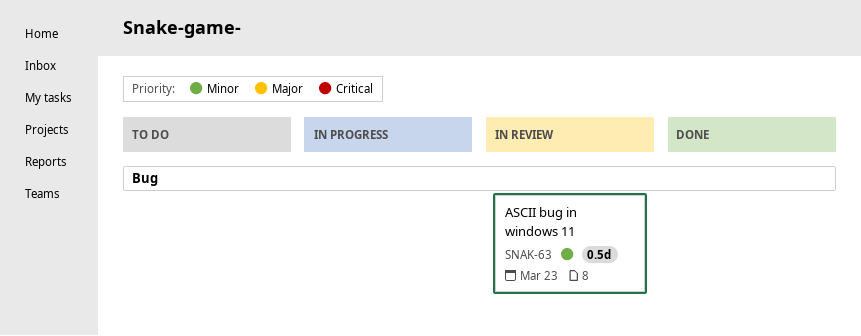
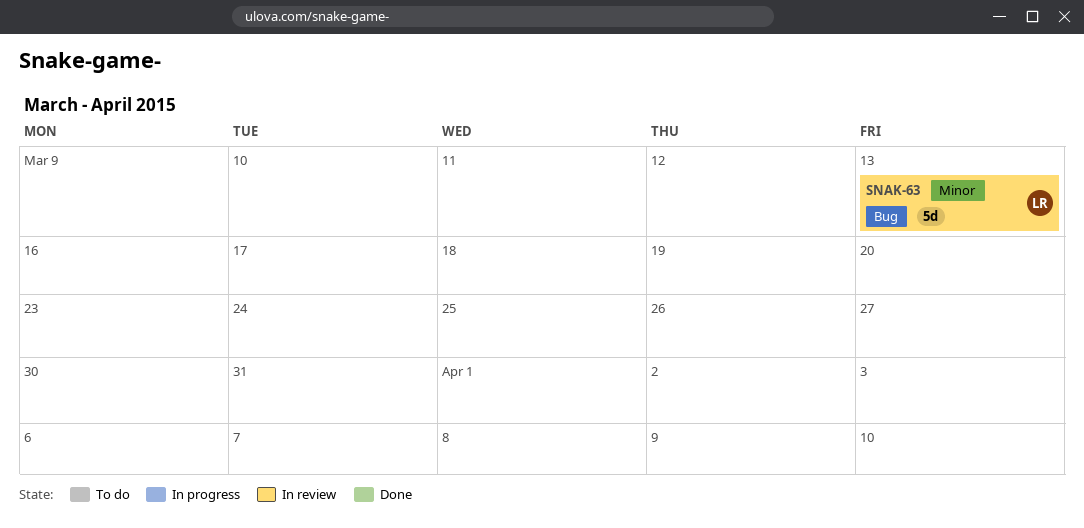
SNAK-63, estimate: 0.5d -> 5d
SNAK-63, due: Mar 23 -> Mar 13

